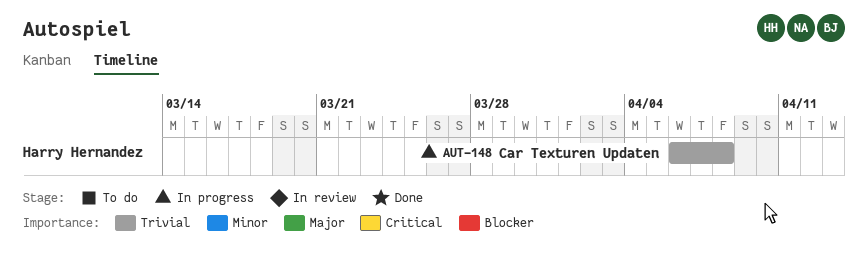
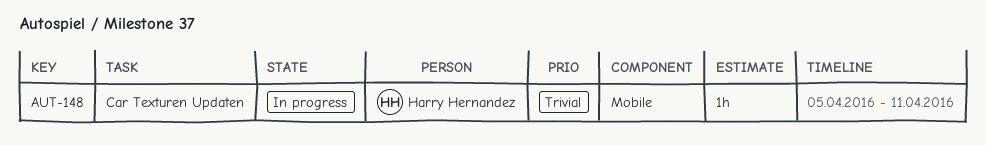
AUT-148, start: Apr 6 -> Apr 5
AUT-148, due: Apr 8 -> Apr 11

